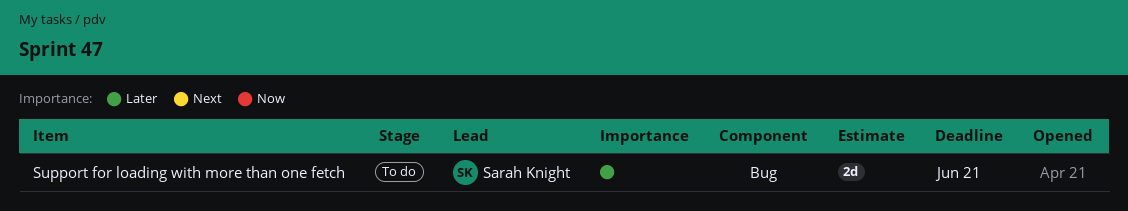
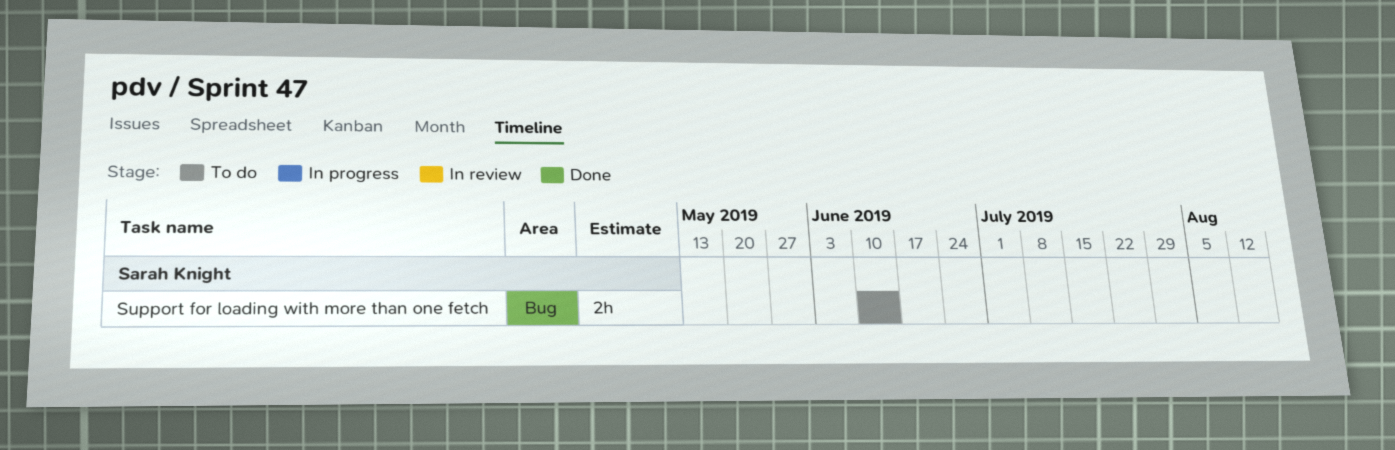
Support for loading with more than one fetch, estimate: 2d -> 2h
Support for loading with more than one fetch, due: Jun 21 -> Jun 14

